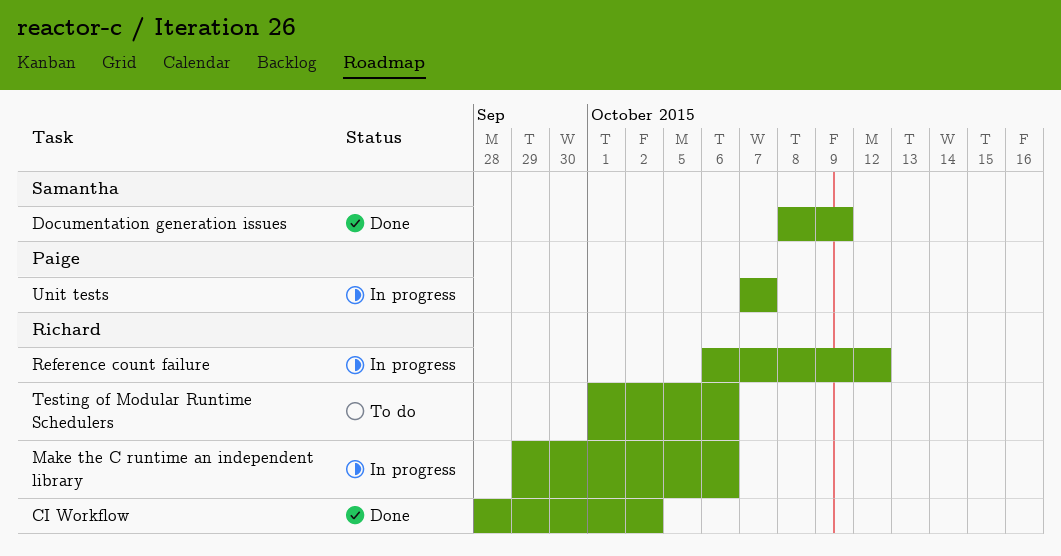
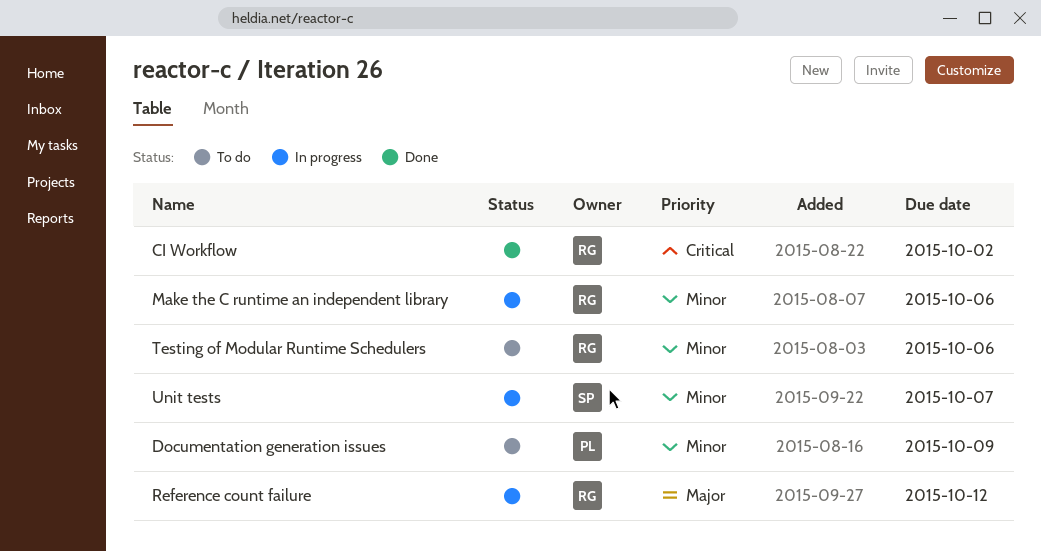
Documentation generation issues, status: Done -> To do
Documentation generation issues, owner: Samantha -> Paige
Unit tests, owner: Paige -> Samantha

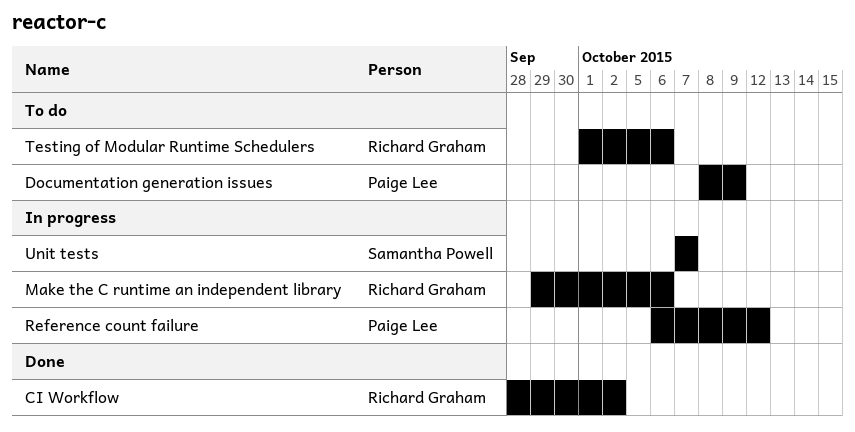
Reference count failure, owner: Richard Graham -> Paige Lee

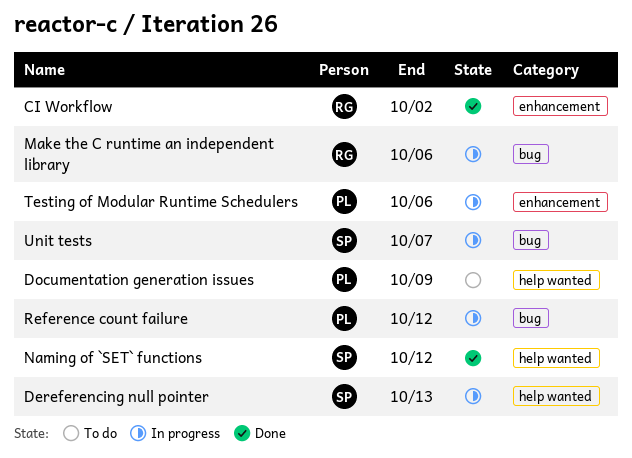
Dereferencing null pointer: none -> present
Naming of `SET` functions: none -> present
Testing of Modular Runtime Schedulers, status: To do -> In progress
Testing of Modular Runtime Schedulers, owner: Richard Graham -> Paige Lee

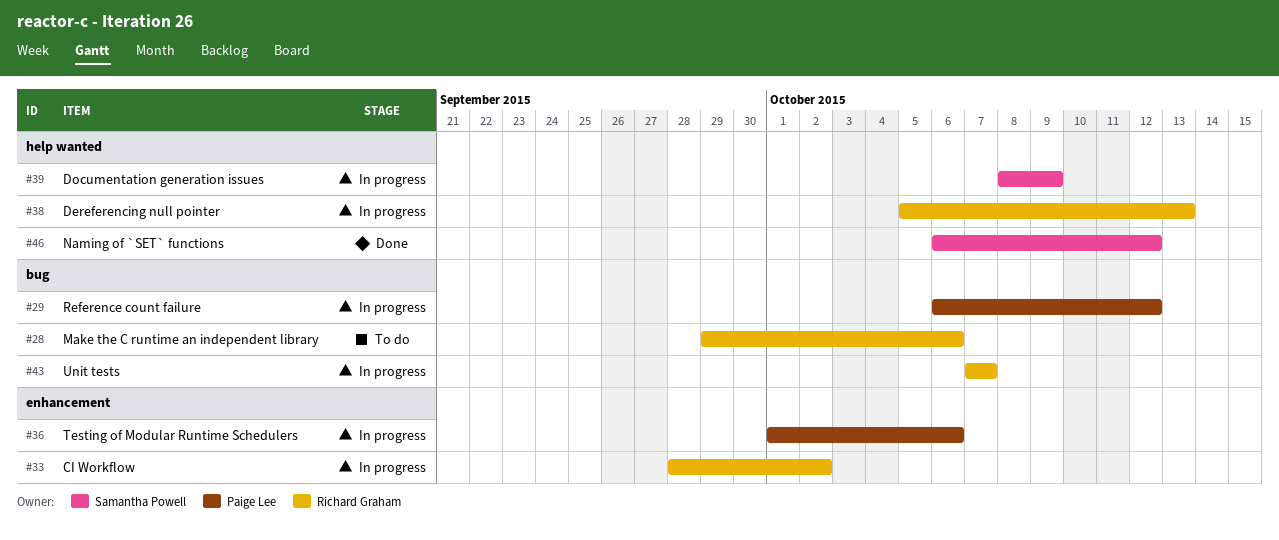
CI Workflow, status: Done -> In progress
Dereferencing null pointer, owner: Samantha Powell -> Richard Graham
Documentation generation issues, status: To do -> In progress
Documentation generation issues, owner: Paige Lee -> Samantha Powell
Make the C runtime an independent library, status: In progress -> To do
Unit tests, owner: Samantha Powell -> Richard Graham

